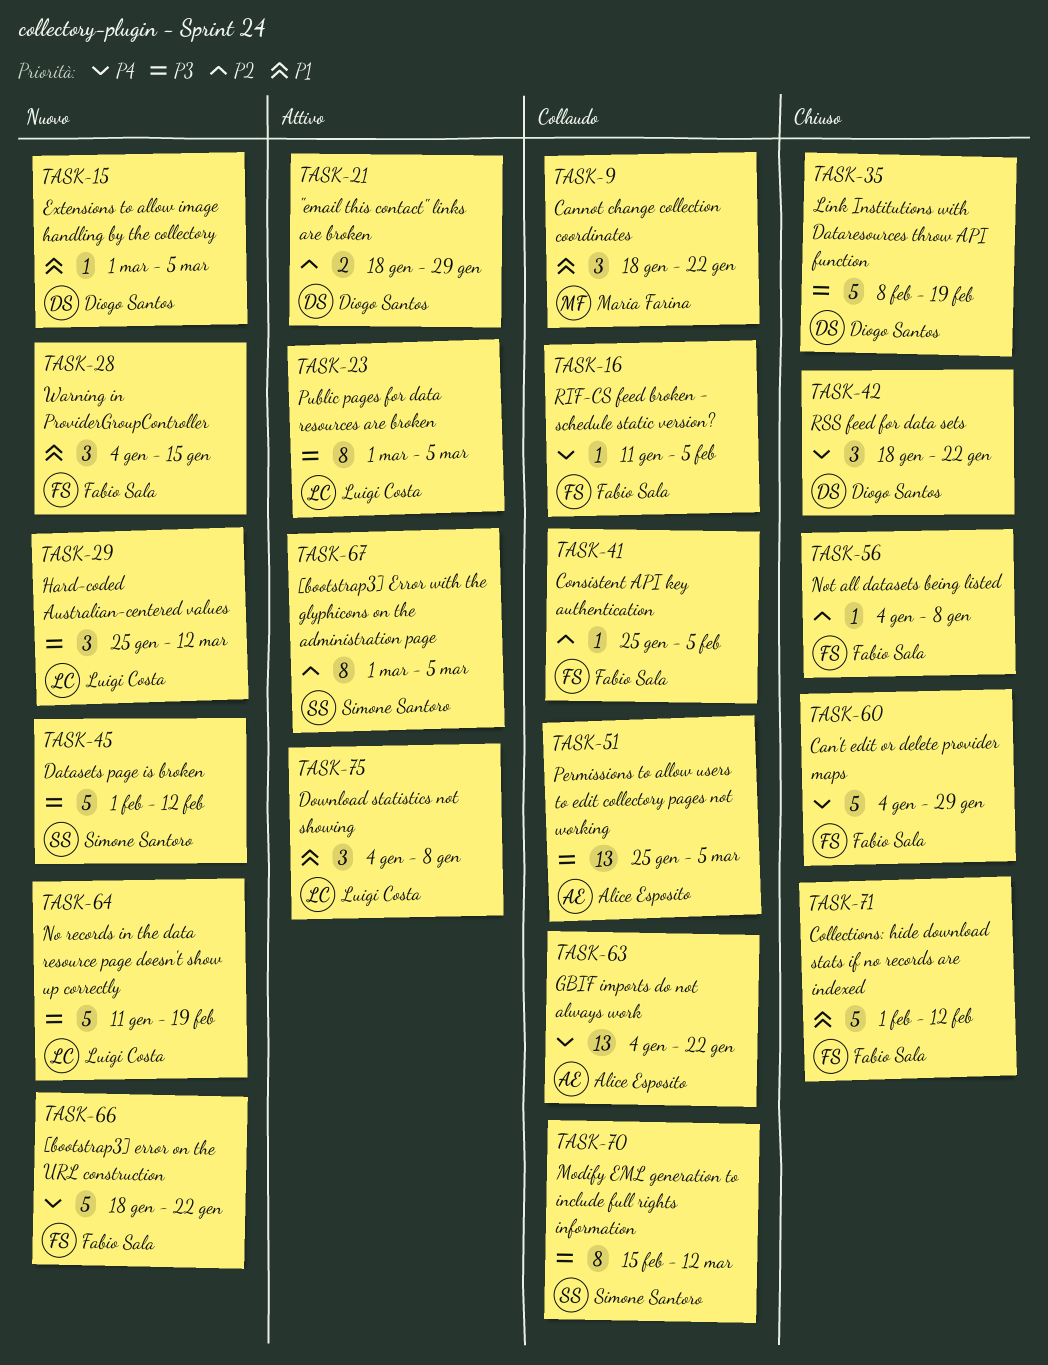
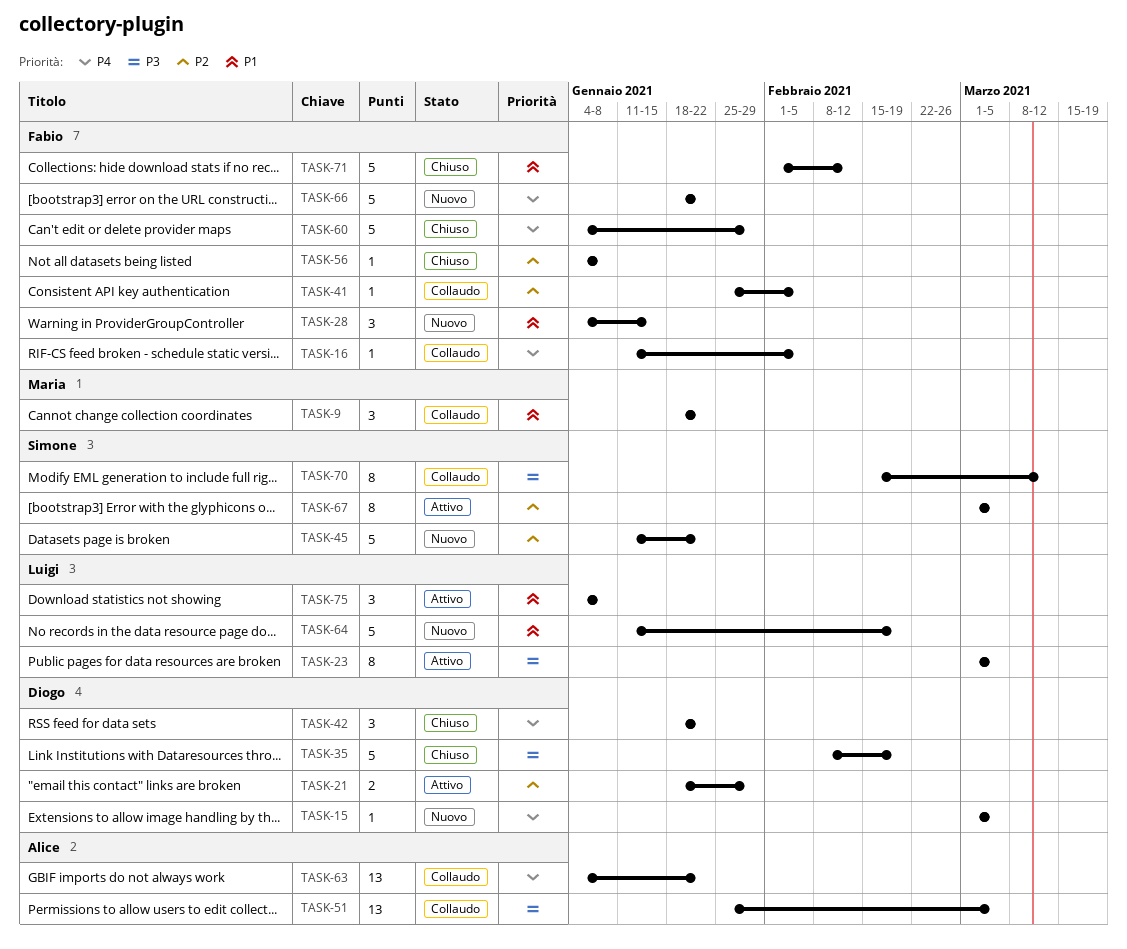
TASK-15, priority: P1 -> P4
TASK-29: present -> none
TASK-45, priority: P3 -> P2
TASK-45, start: Feb 1 -> Jan 11
TASK-45, due: Feb 12 -> Jan 22
TASK-64, priority: P3 -> P1

